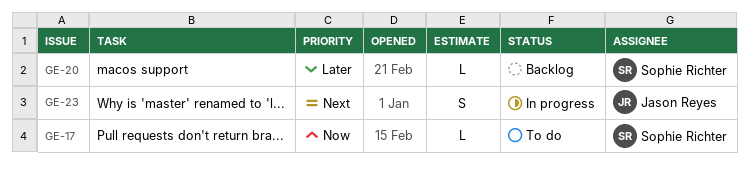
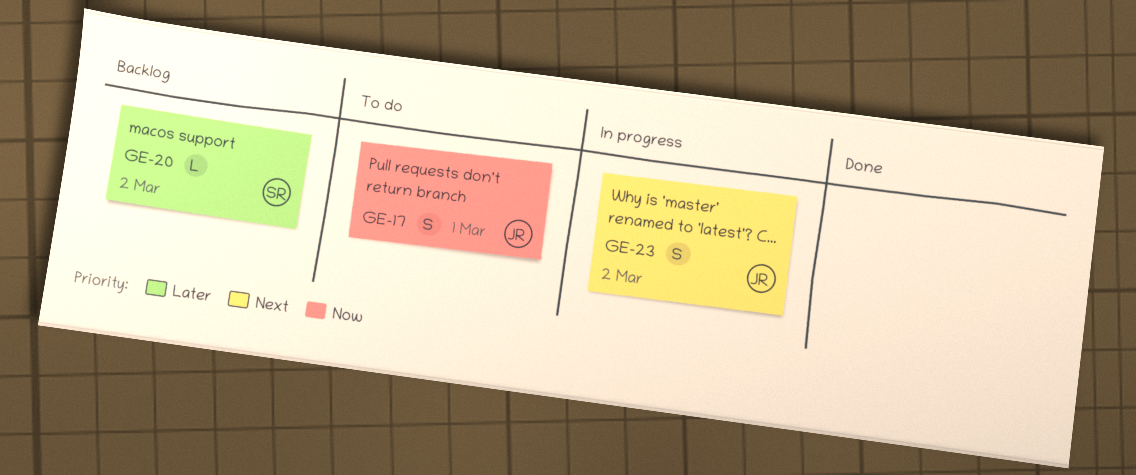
GE-17, owner: Sophie Richter -> Jason Reyes
GE-17, estimate: L -> S

